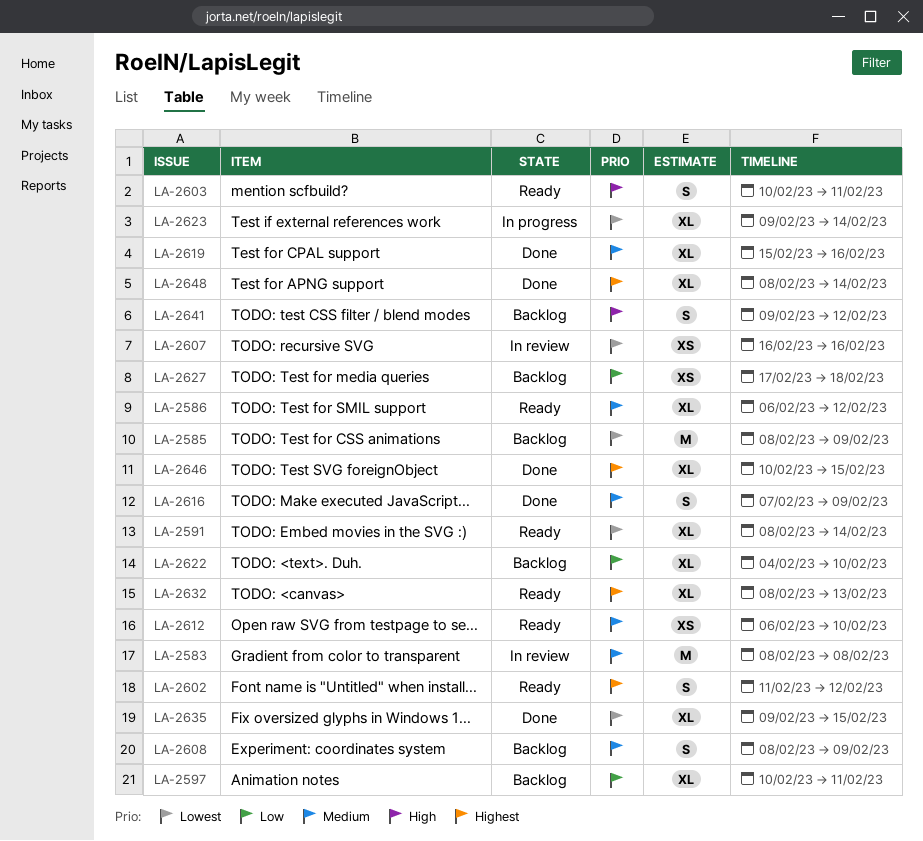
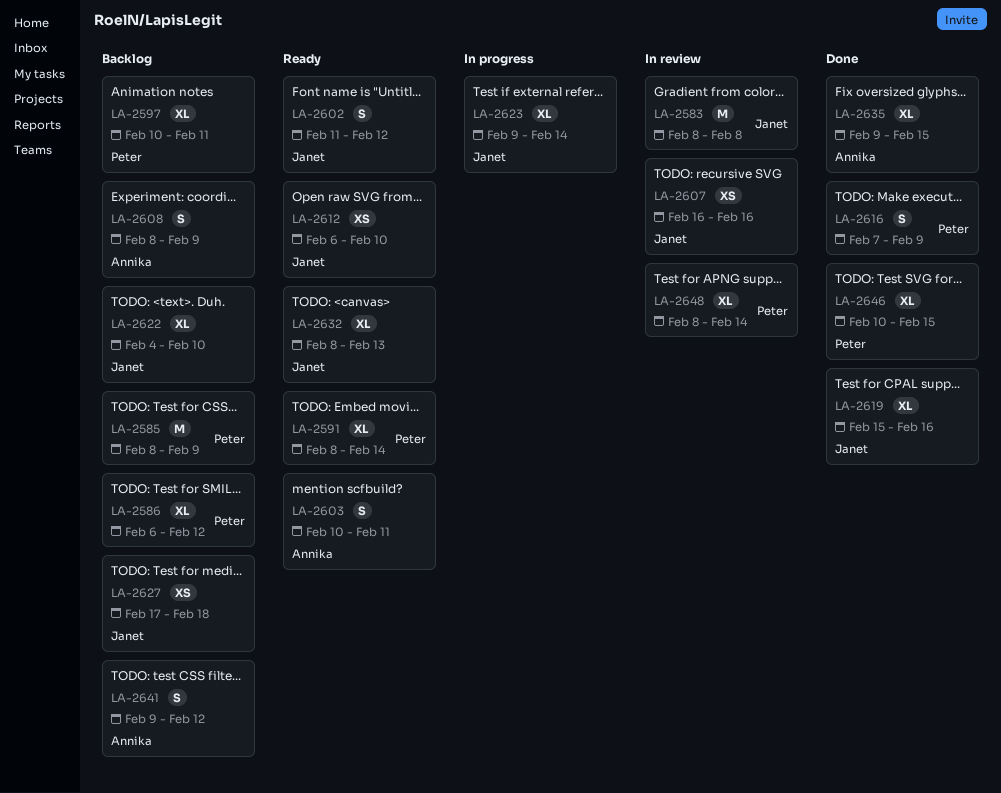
LA-2586, status: Ready -> Backlog
LA-2648, status: Done -> In review

